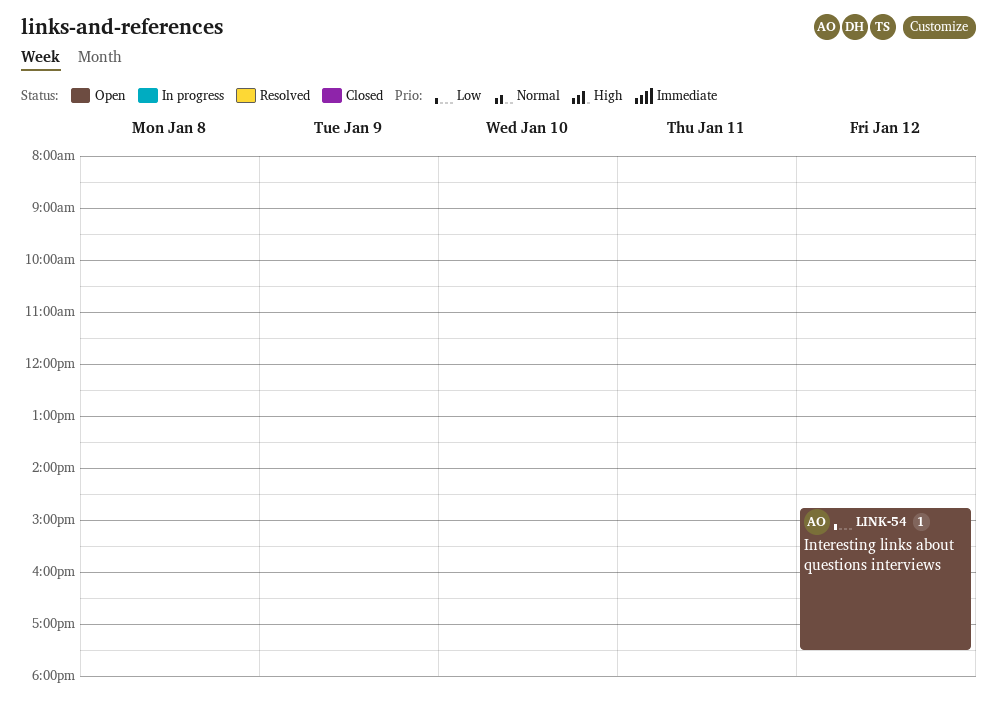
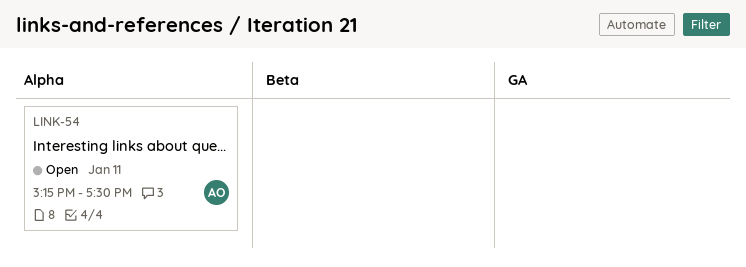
LINK-54, day: Jan 12 -> Jan 11
LINK-54, begins: 14:45 -> 15:15

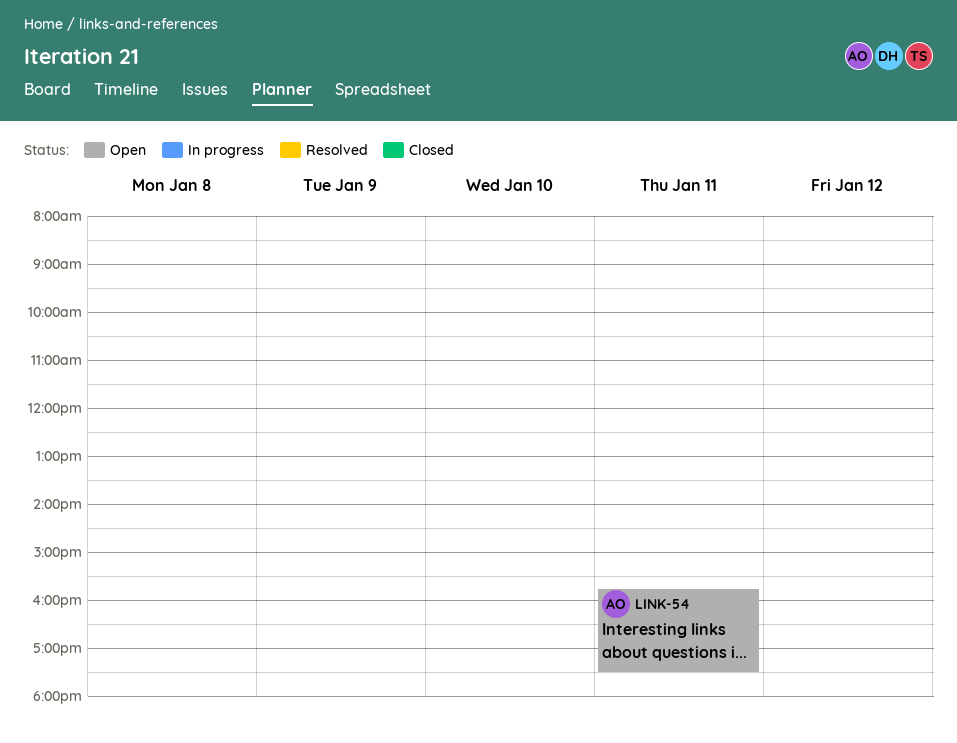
LINK-54, begins: 15:15 -> 15:45

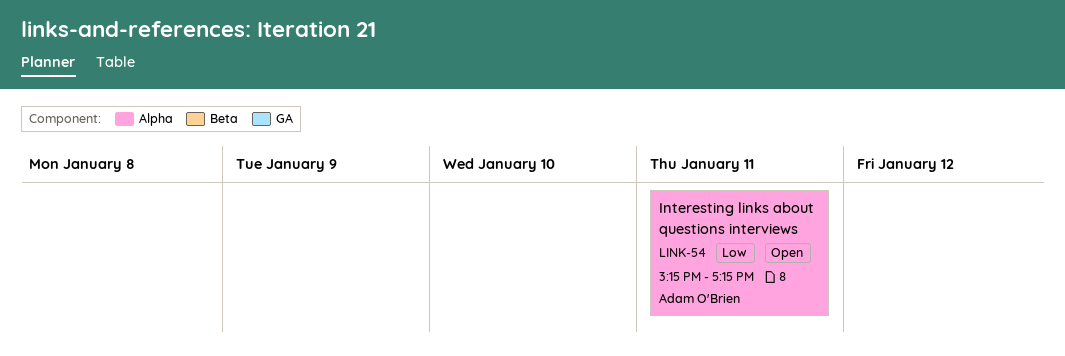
LINK-54, begins: 15:45 -> 15:15
LINK-54, ends: 17:30 -> 17:15

